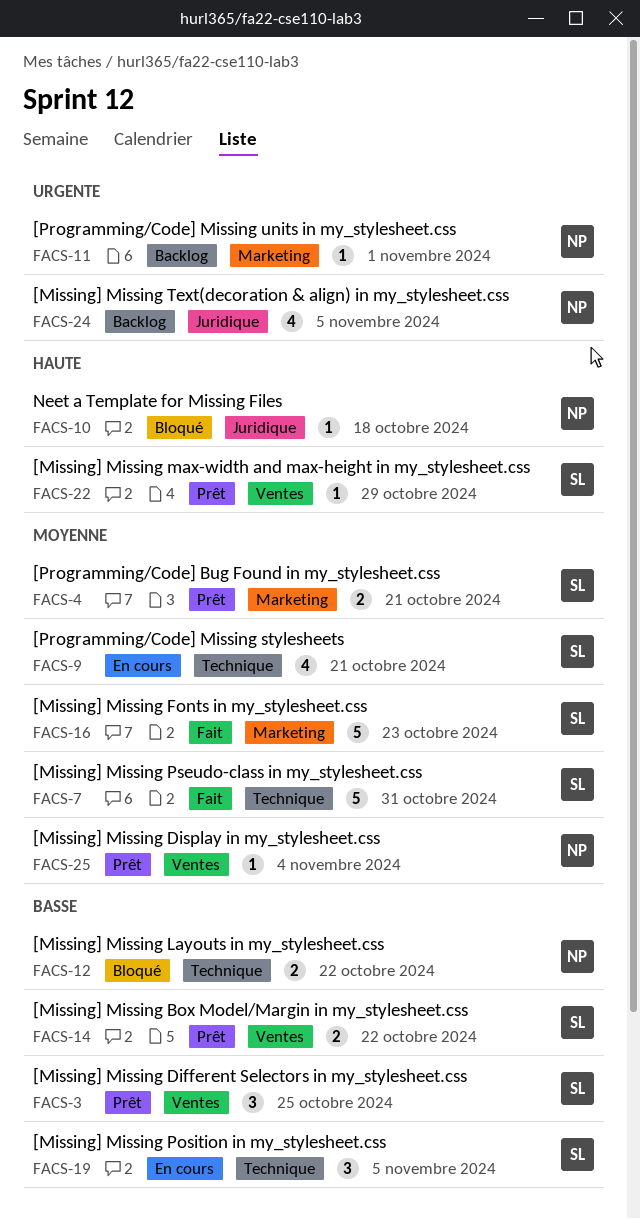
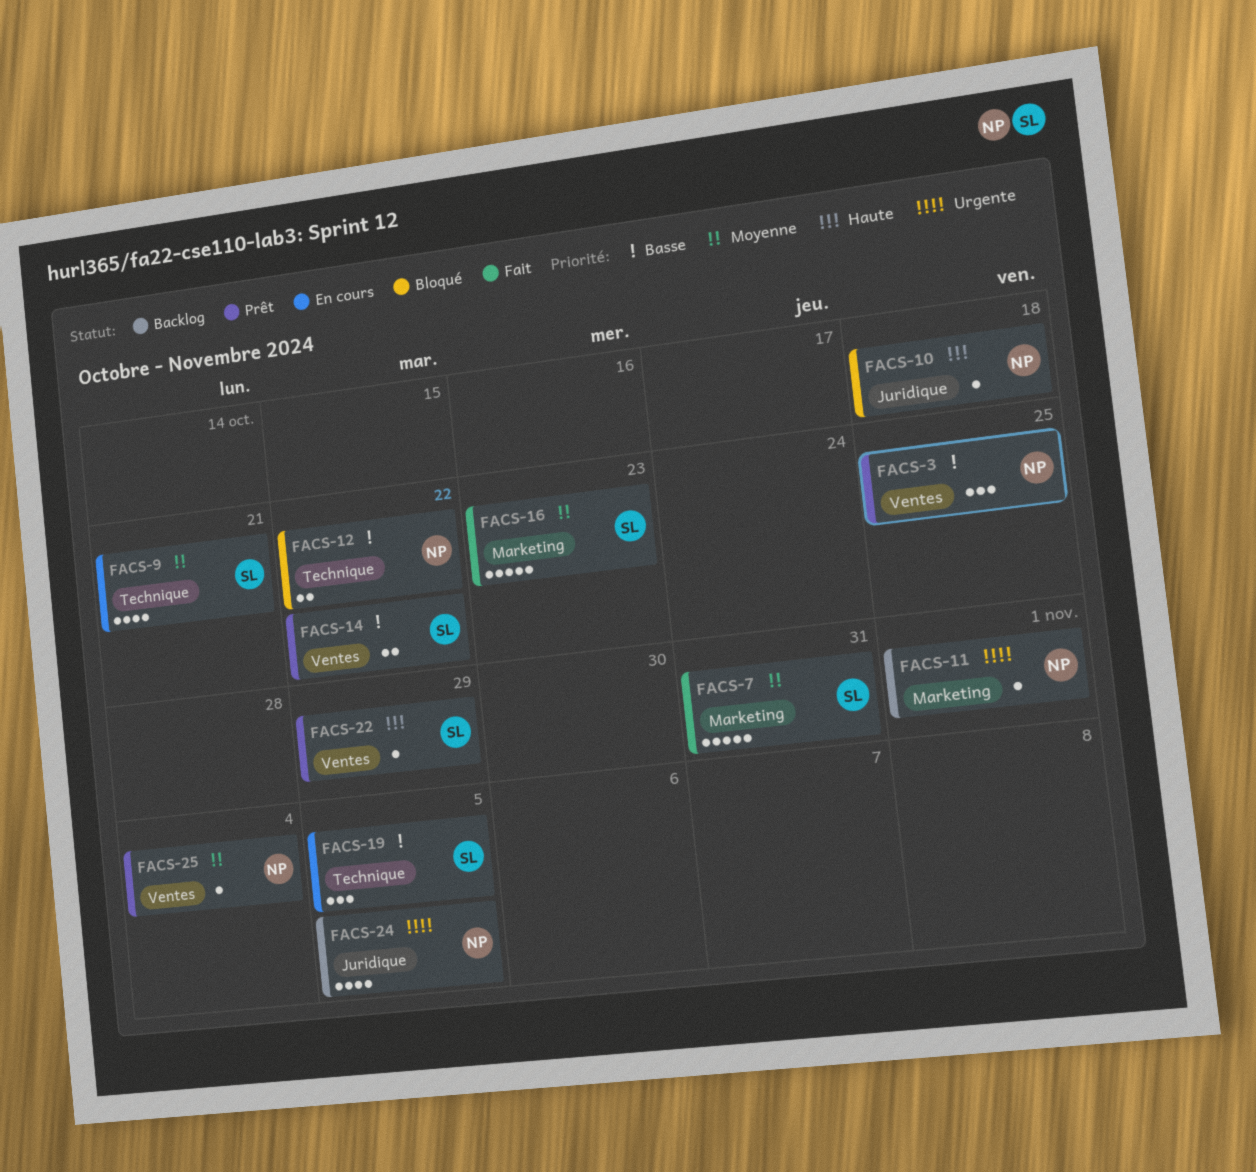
FACS-3, owner: SL -> NP
FACS-4: present -> none
FACS-7, label: Technique -> Marketing

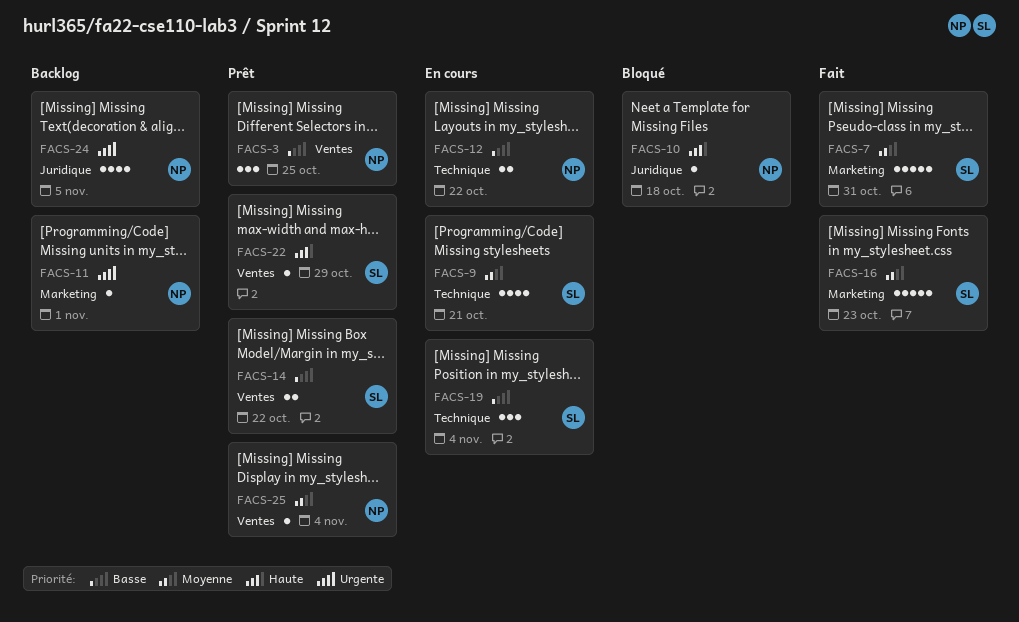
FACS-12, status: Bloqué -> En cours
FACS-19, due: Nov 5 -> Nov 4

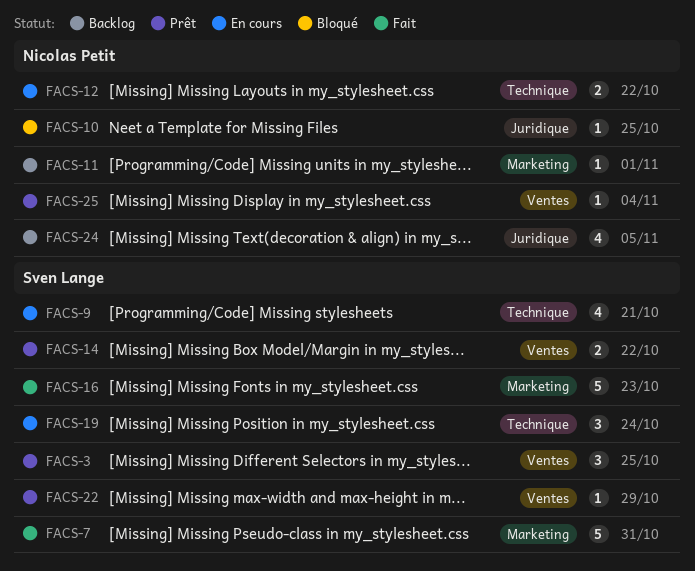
FACS-3, owner: Nicolas Petit -> Sven Lange
FACS-10, due: Oct 18 -> Oct 25
FACS-19, due: Nov 4 -> Oct 24

